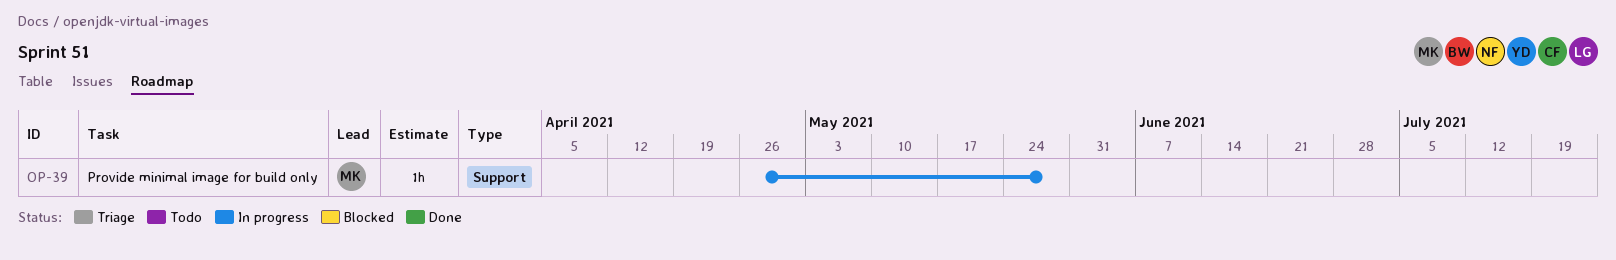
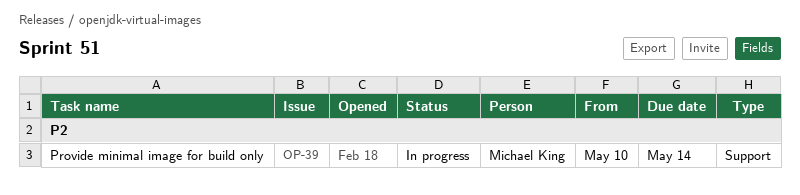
OP-39, start: Apr 26 -> May 10
OP-39, due: May 28 -> May 14

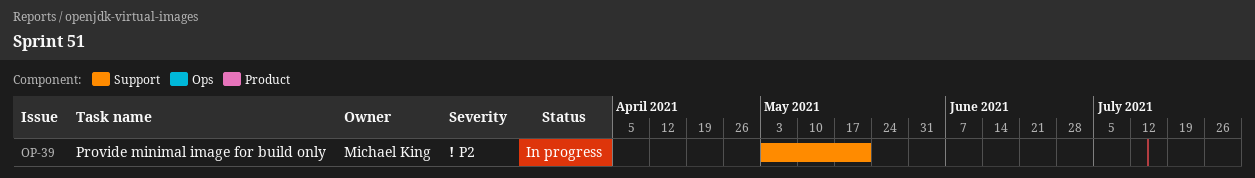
OP-39, start: May 10 -> May 3
OP-39, due: May 14 -> May 21

